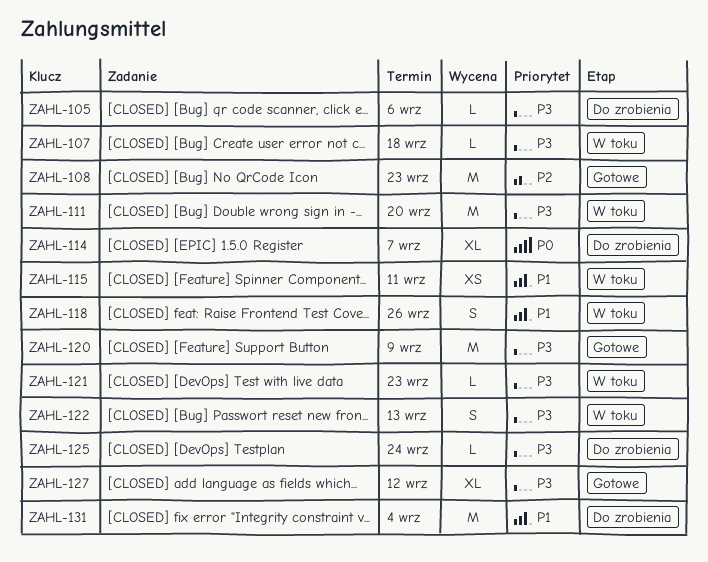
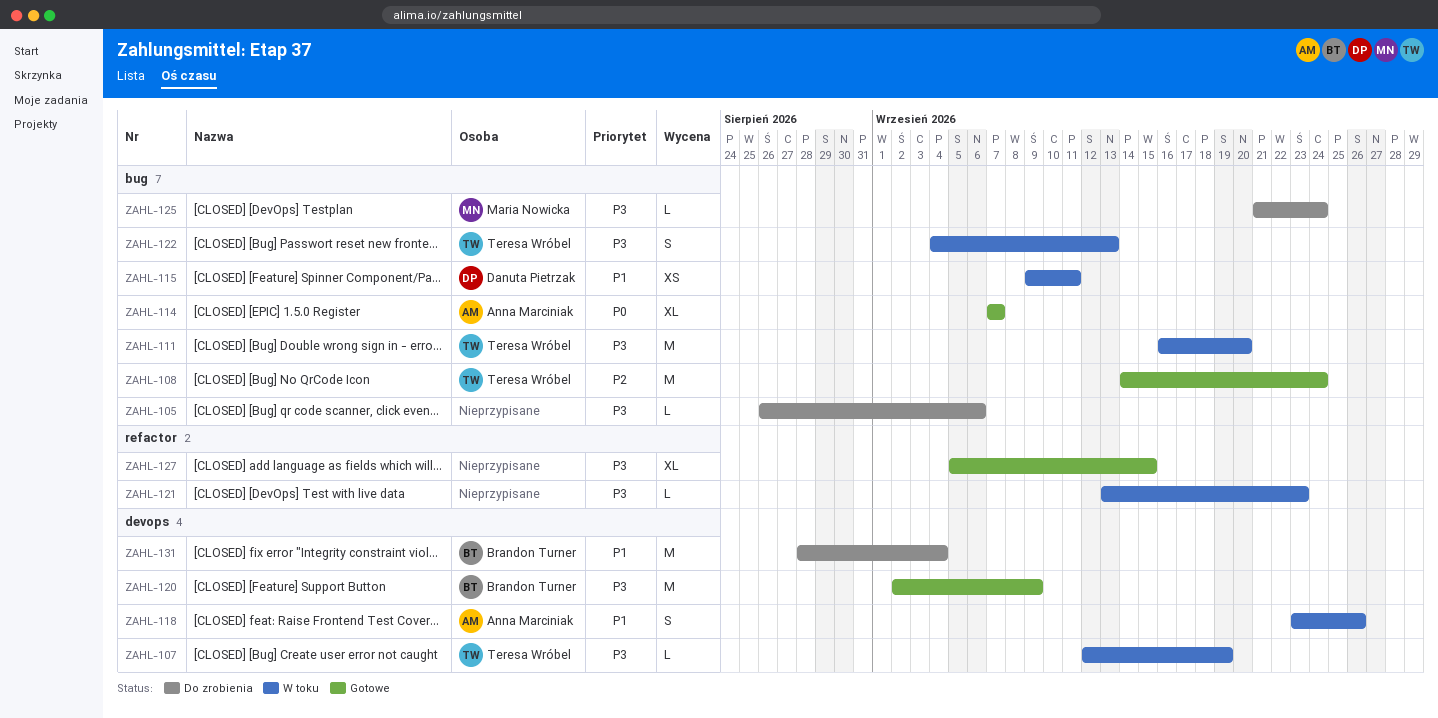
ZAHL-107, due: Sep 18 -> Sep 19
ZAHL-108, due: Sep 23 -> Sep 24
ZAHL-114, status: Do zrobienia -> Gotowe
ZAHL-127, due: Sep 12 -> Sep 15

